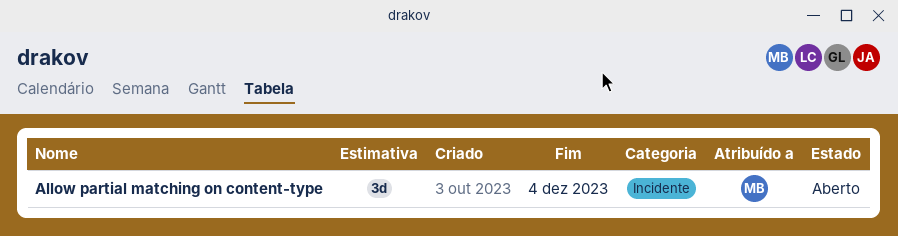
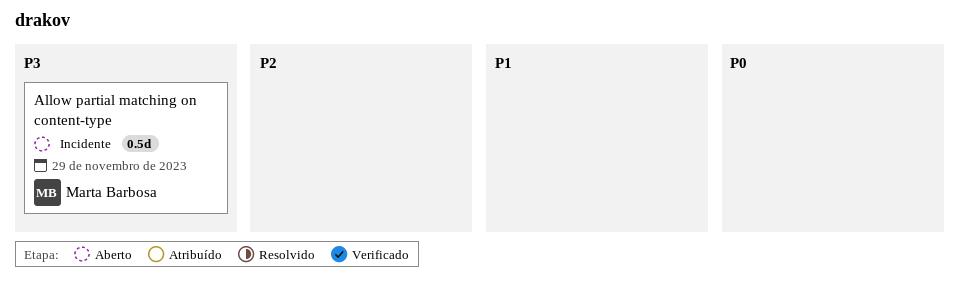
Allow partial matching on content-type, estimate: 3d -> 0.5d
Allow partial matching on content-type, due: Dec 4 -> Nov 29

